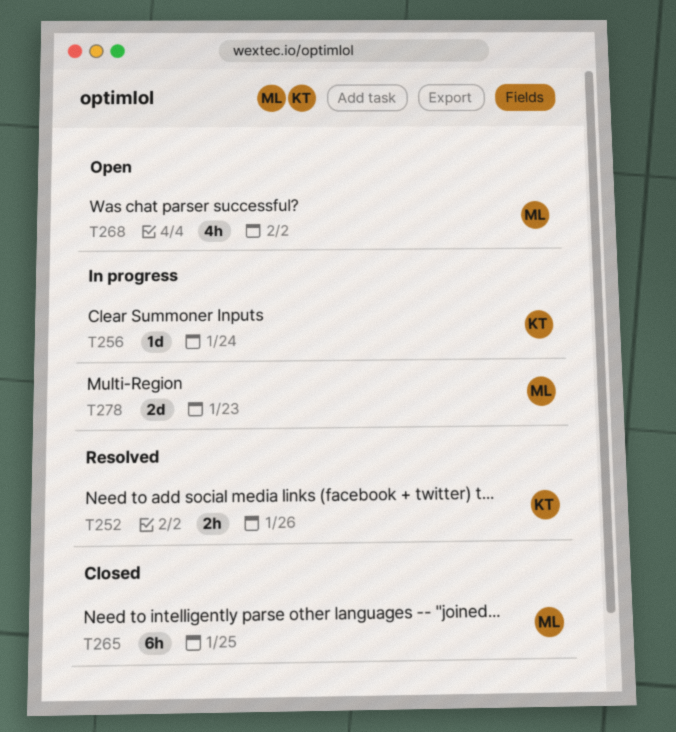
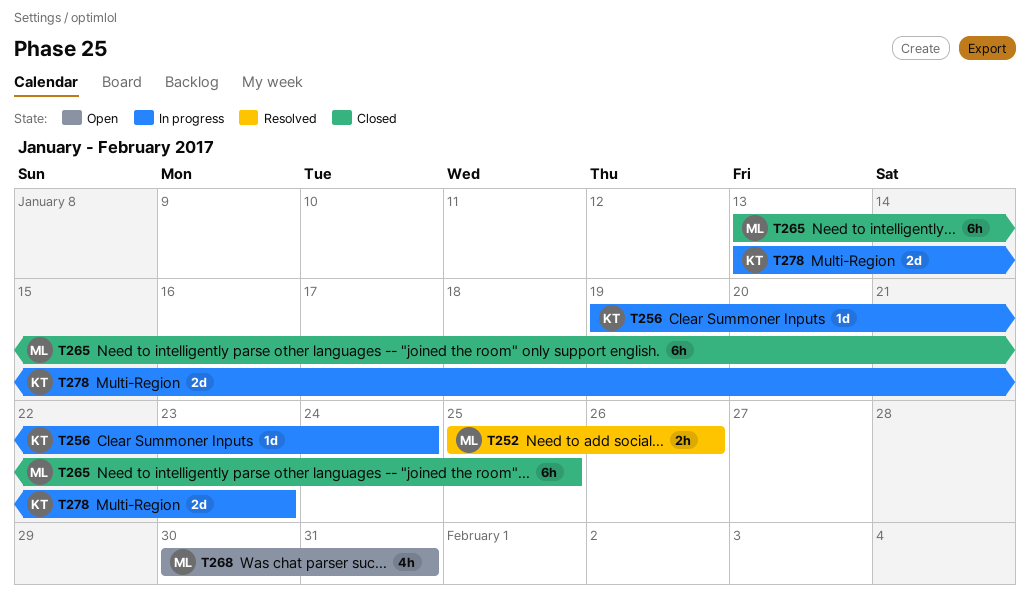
T252, owner: KT -> ML
T268, due: Feb 2 -> Jan 31
T278, owner: ML -> KT

